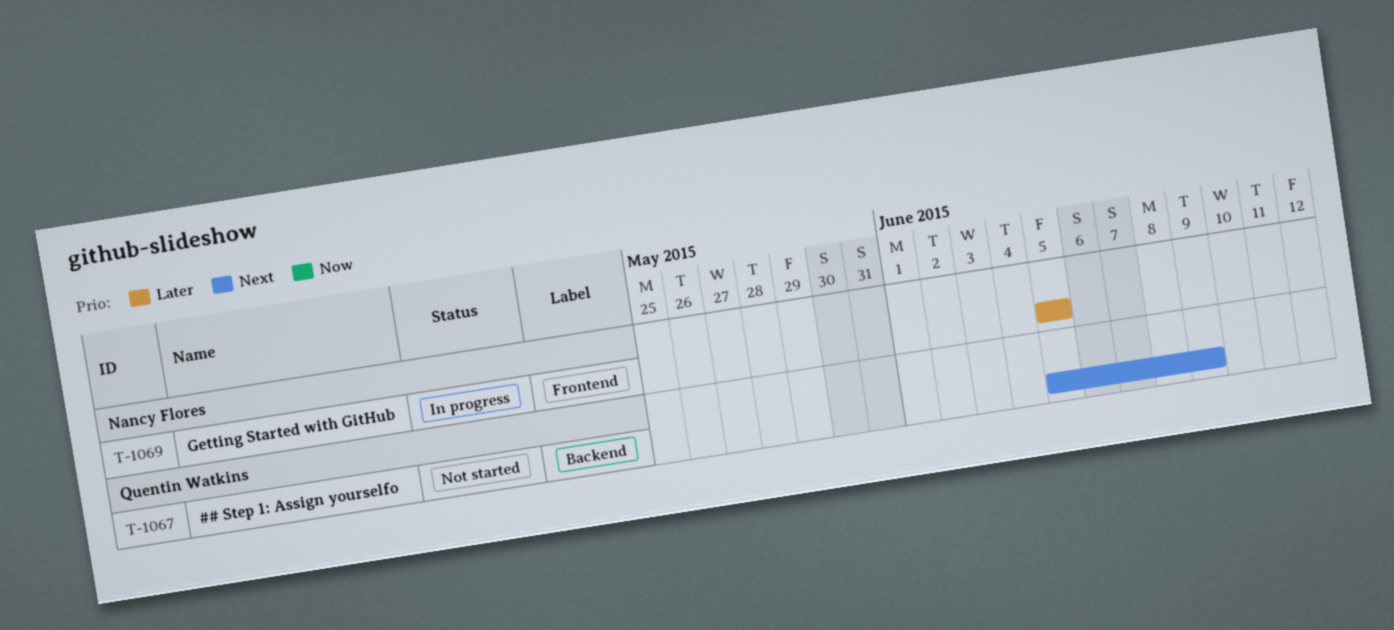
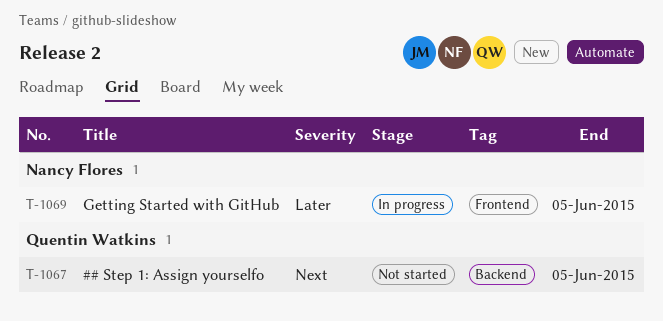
T-1067, due: Jun 9 -> Jun 5

